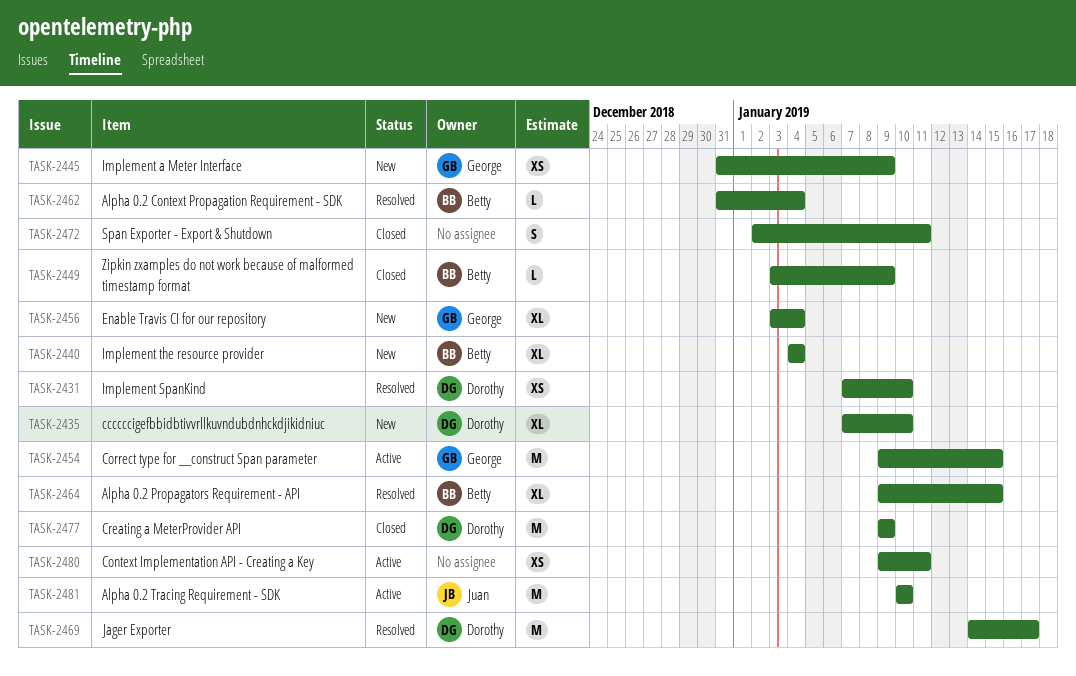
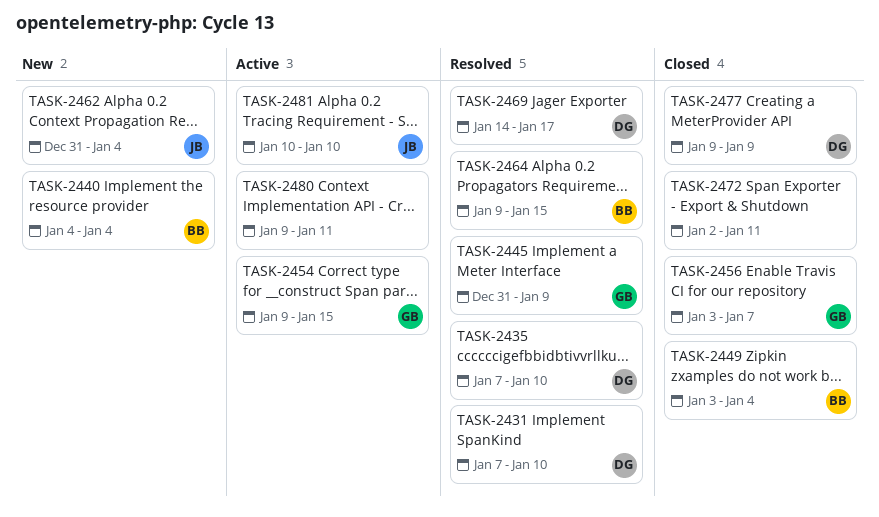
TASK-2435, status: New -> Resolved
TASK-2445, status: New -> Resolved
TASK-2449, due: Jan 9 -> Jan 4
TASK-2456, status: New -> Closed
TASK-2456, due: Jan 4 -> Jan 7
TASK-2462, status: Resolved -> New
TASK-2462, owner: Betty -> Juan

